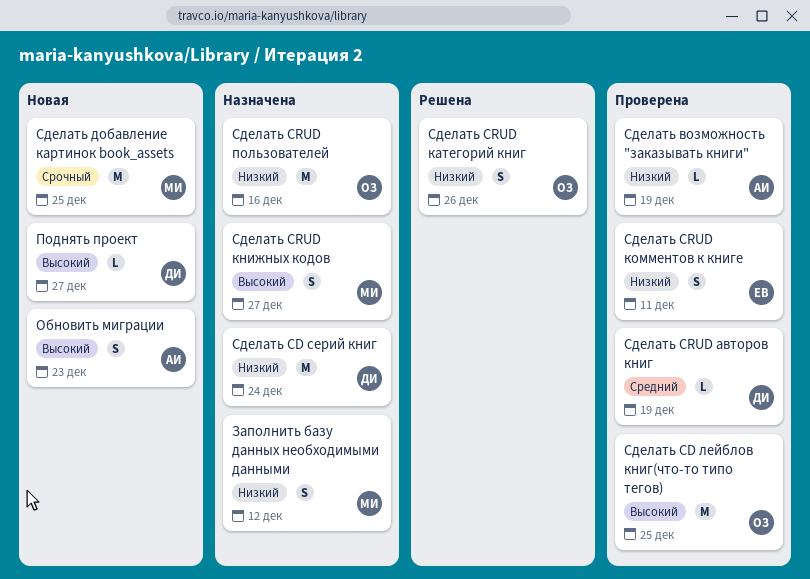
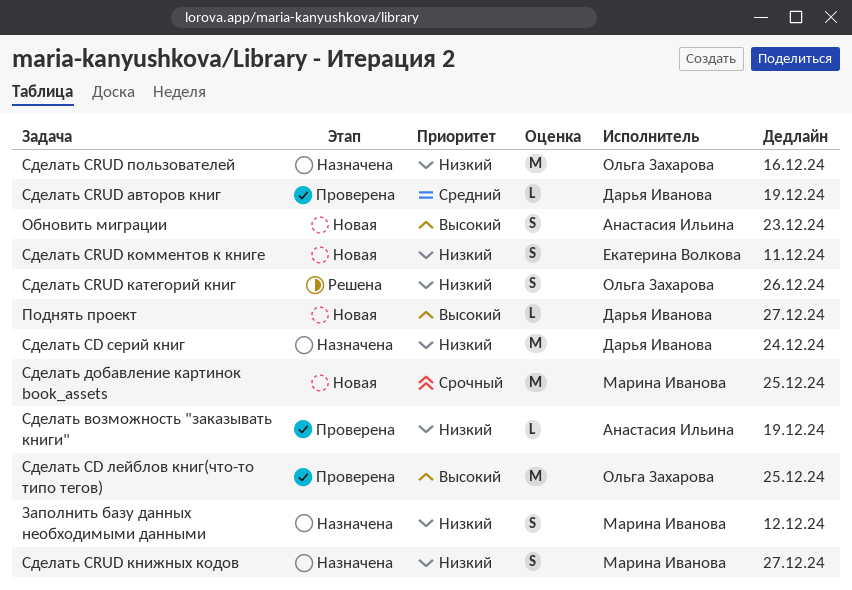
Сделать CRUD книжных кодов, priority: Высокий -> Низкий
Сделать CRUD комментов к книге, status: Проверена -> Новая

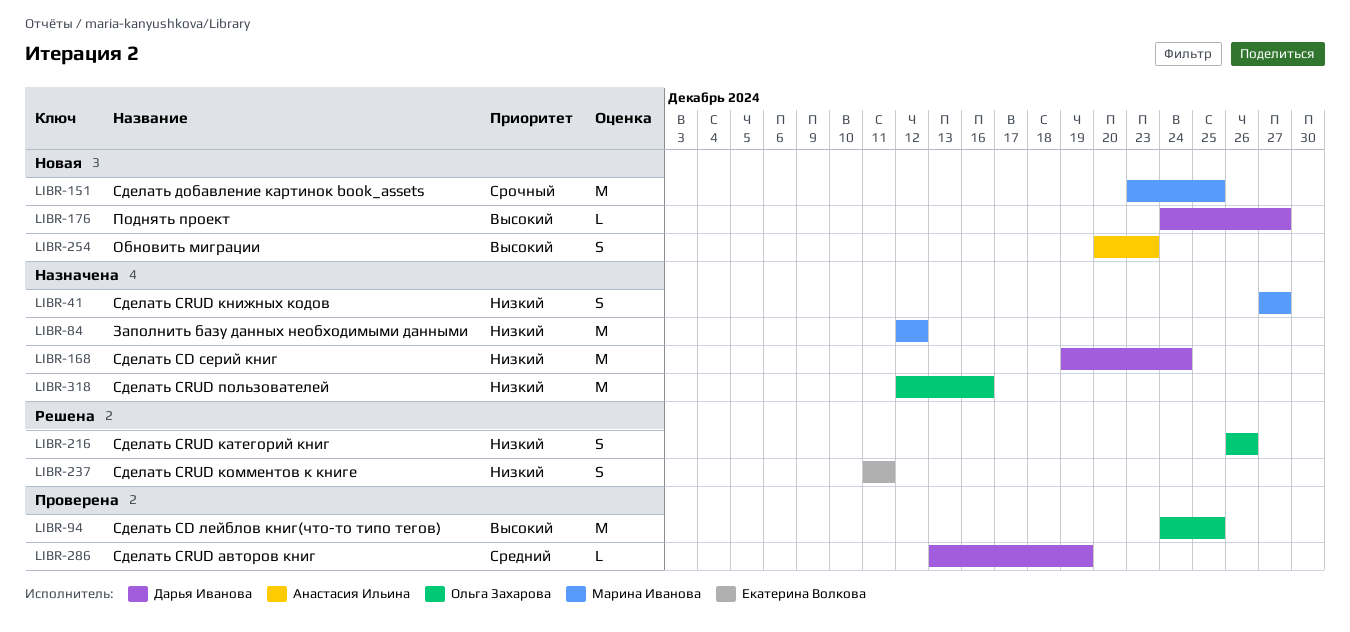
Заполнить базу данных необходимыми данными, estimate: S -> M
Сделать CRUD комментов к книге, status: Новая -> Решена
Сделать возможность "заказывать книги": present -> none

